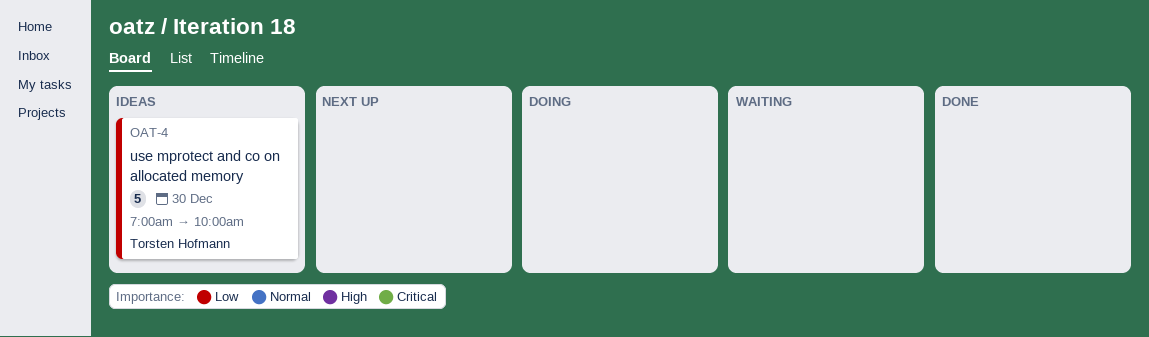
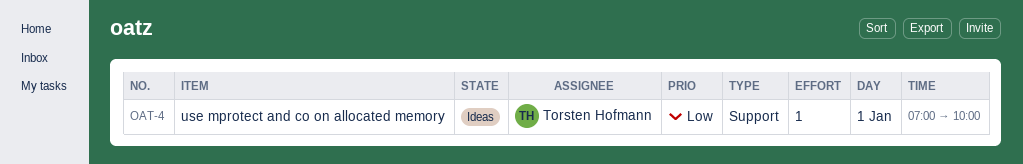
OAT-4, estimate: 5 -> 1
OAT-4, day: Dec 30 -> Jan 1

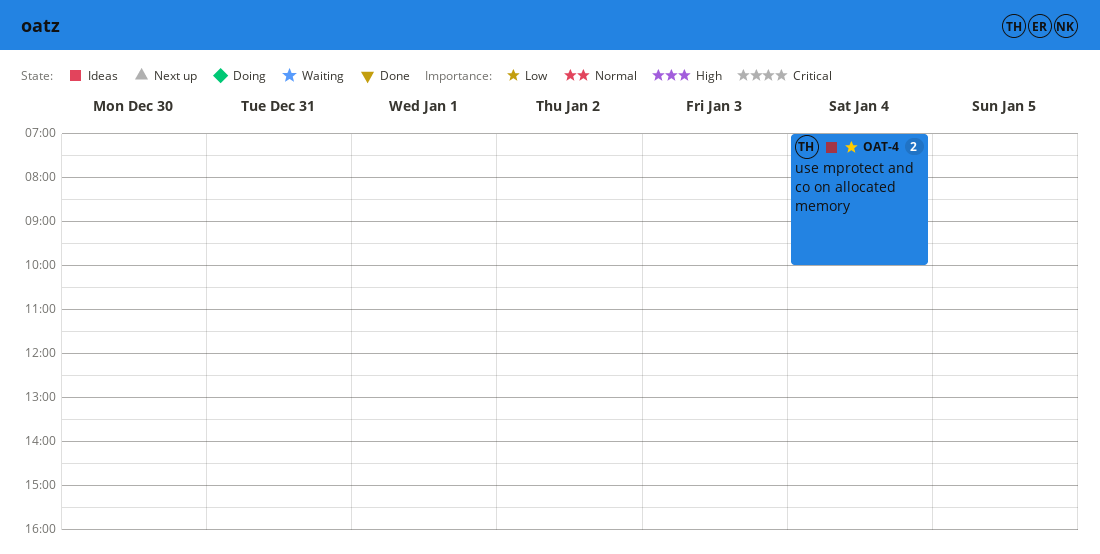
OAT-4, estimate: 1 -> 2
OAT-4, day: Jan 1 -> Jan 4

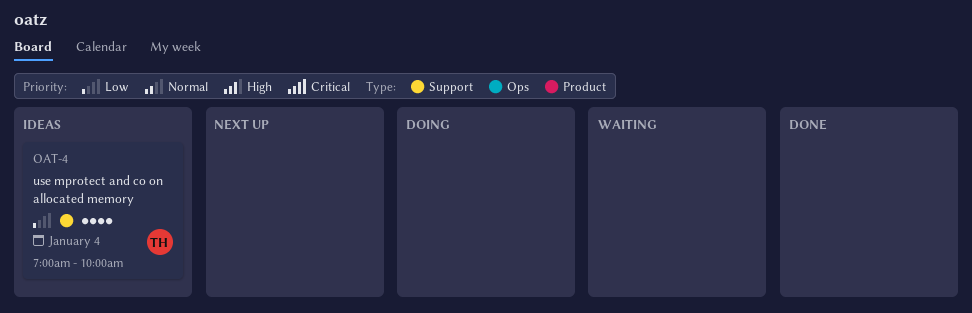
OAT-4, estimate: 2 -> 4

